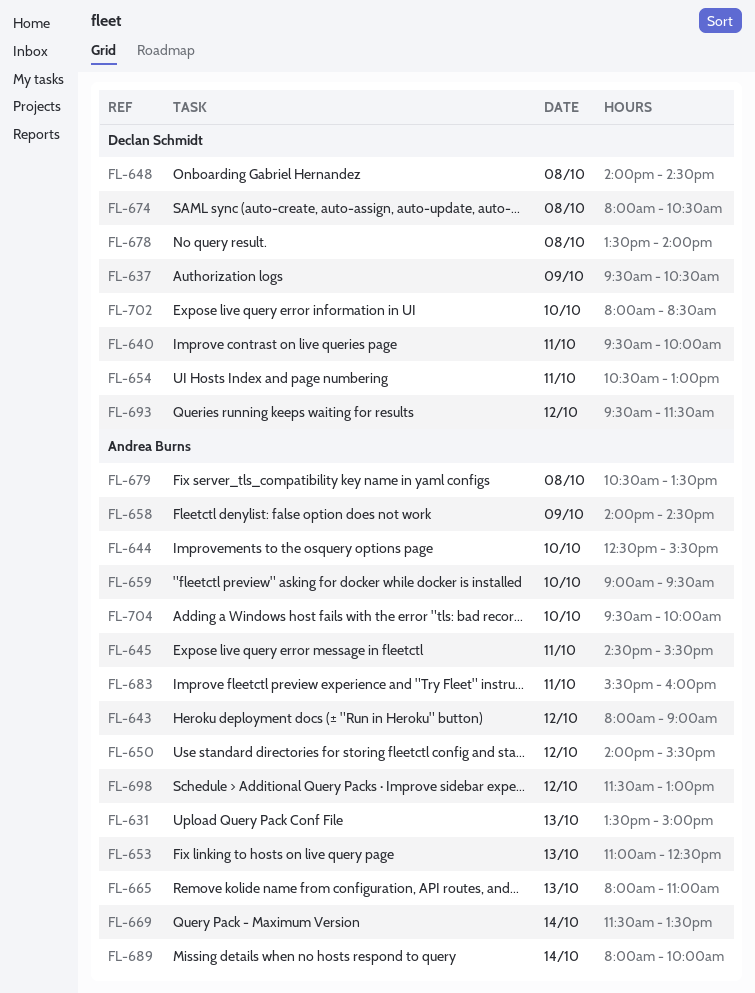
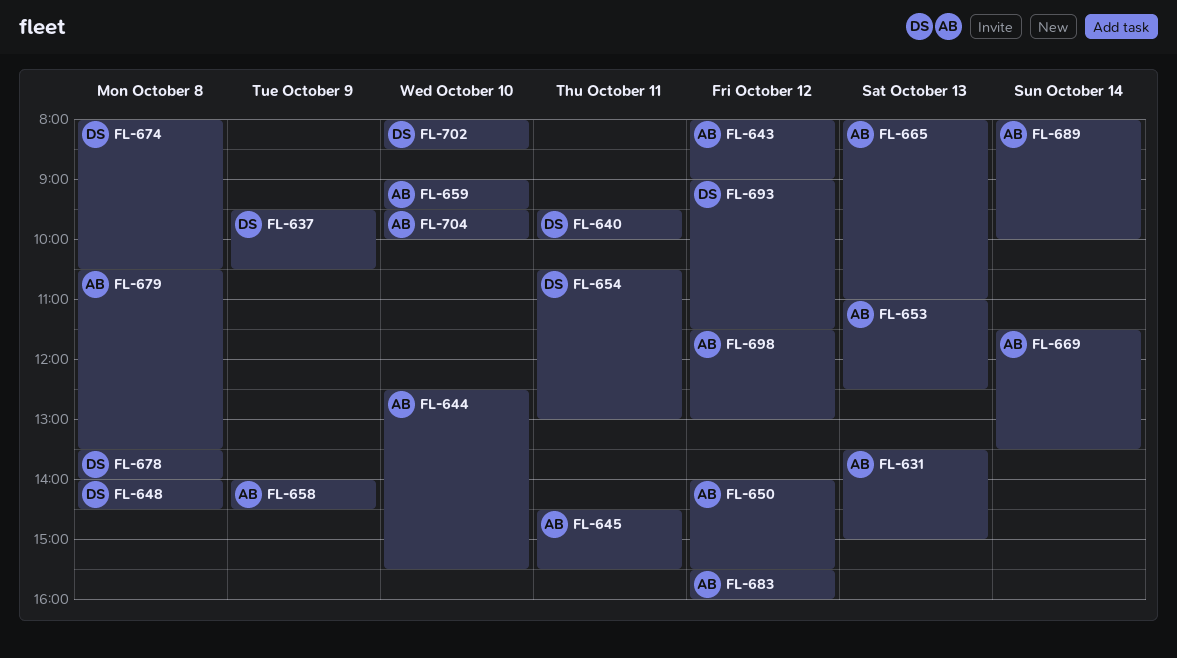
FL-683, day: Oct 11 -> Oct 12
FL-693, begins: 09:30 -> 09:00

